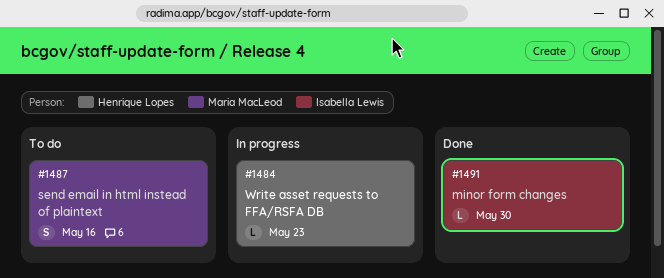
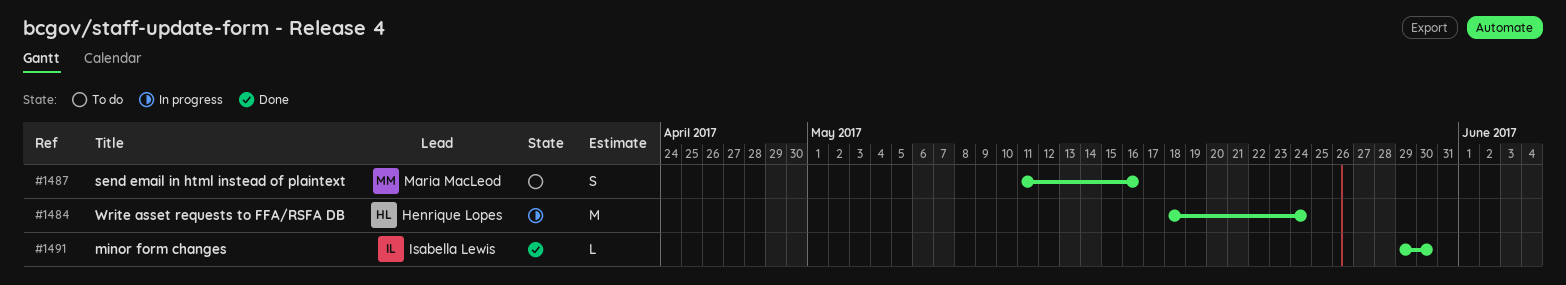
#1484, estimate: L -> M
#1484, due: May 23 -> May 24

